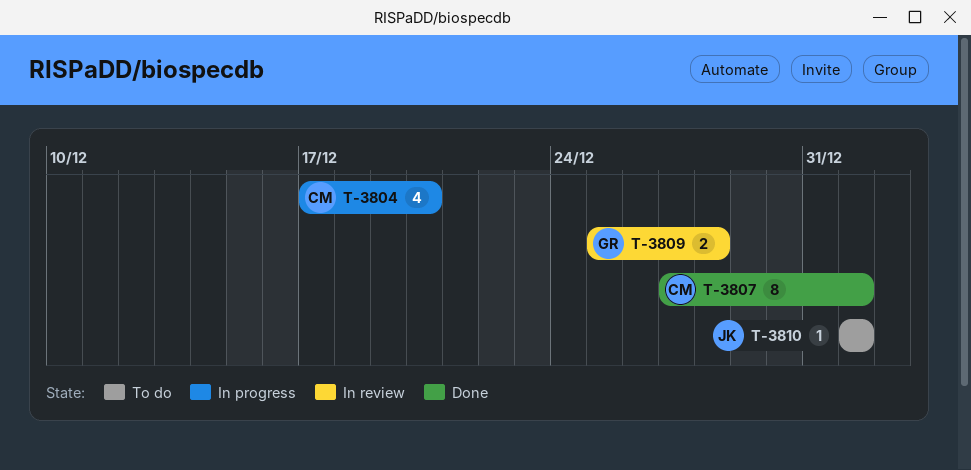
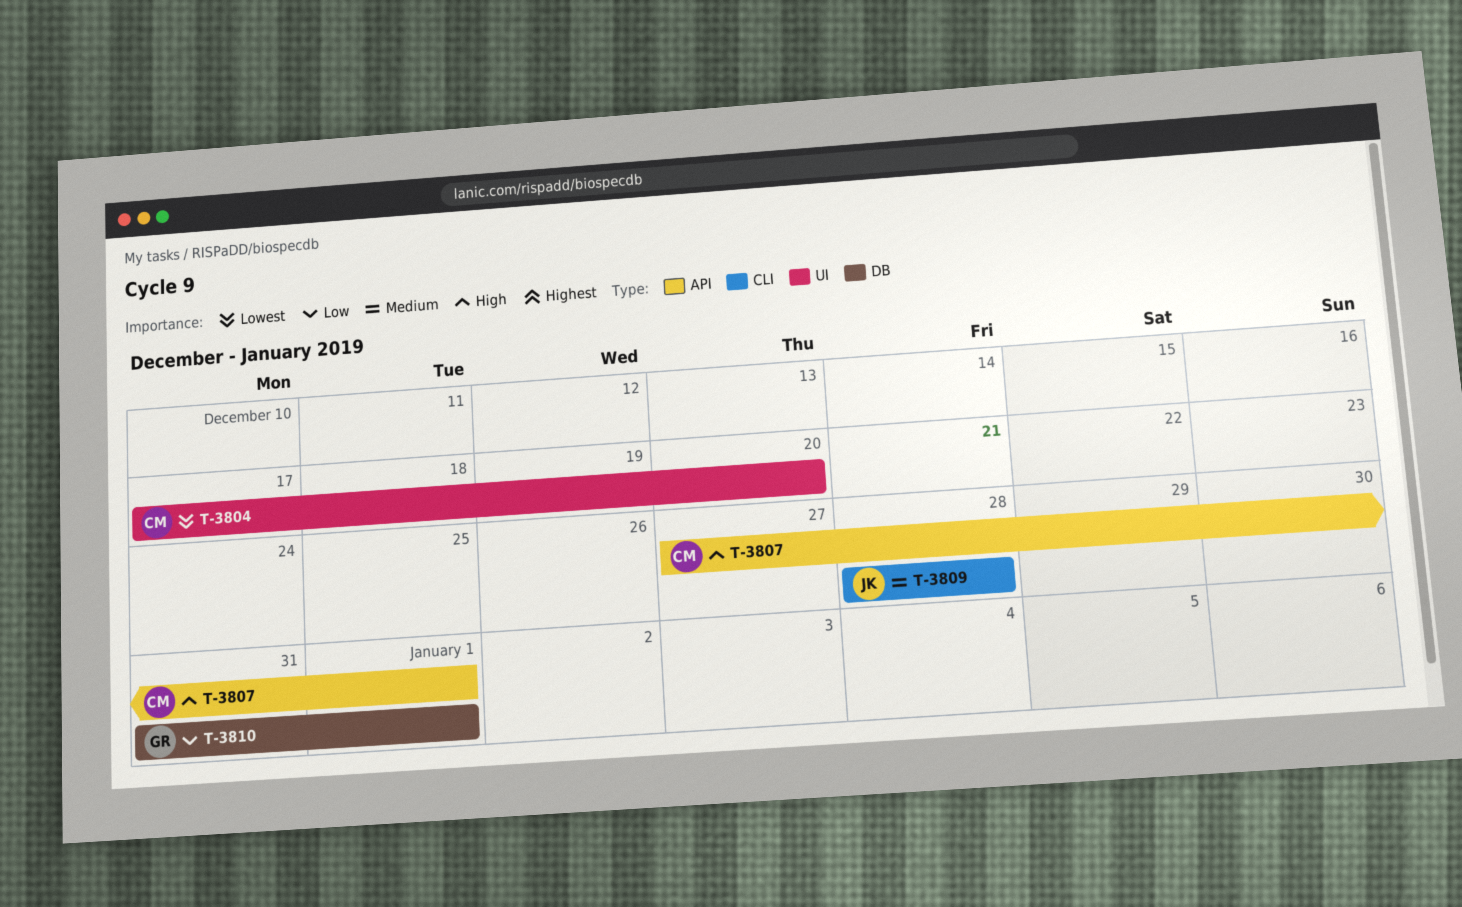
T-3809, owner: GR -> JK
T-3809, start: Dec 25 -> Dec 28
T-3810, owner: JK -> GR
T-3810, start: Jan 1 -> Dec 31

